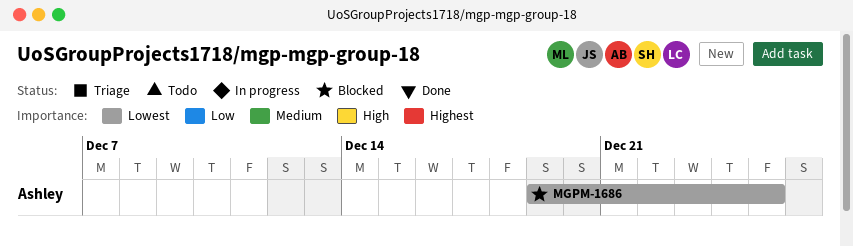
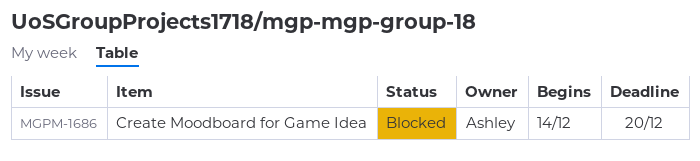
MGPM-1686, start: Dec 19 -> Dec 14
MGPM-1686, due: Dec 25 -> Dec 20

